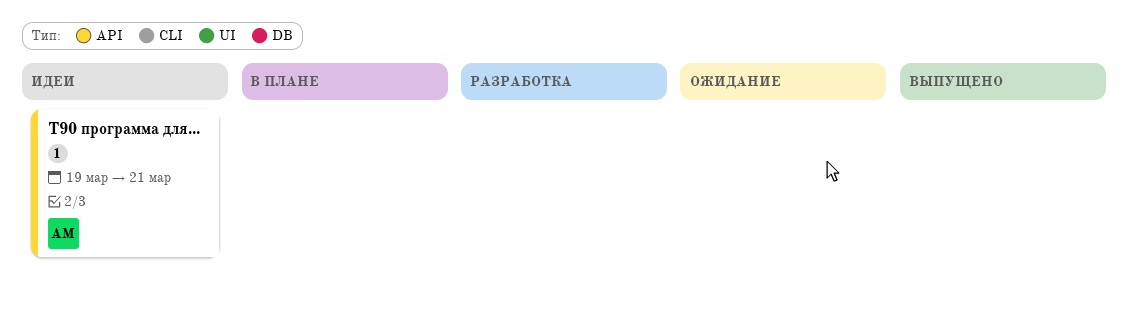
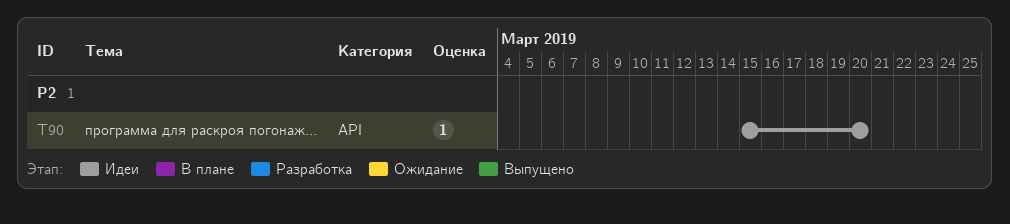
T90, start: Mar 19 -> Mar 15
T90, due: Mar 21 -> Mar 20

